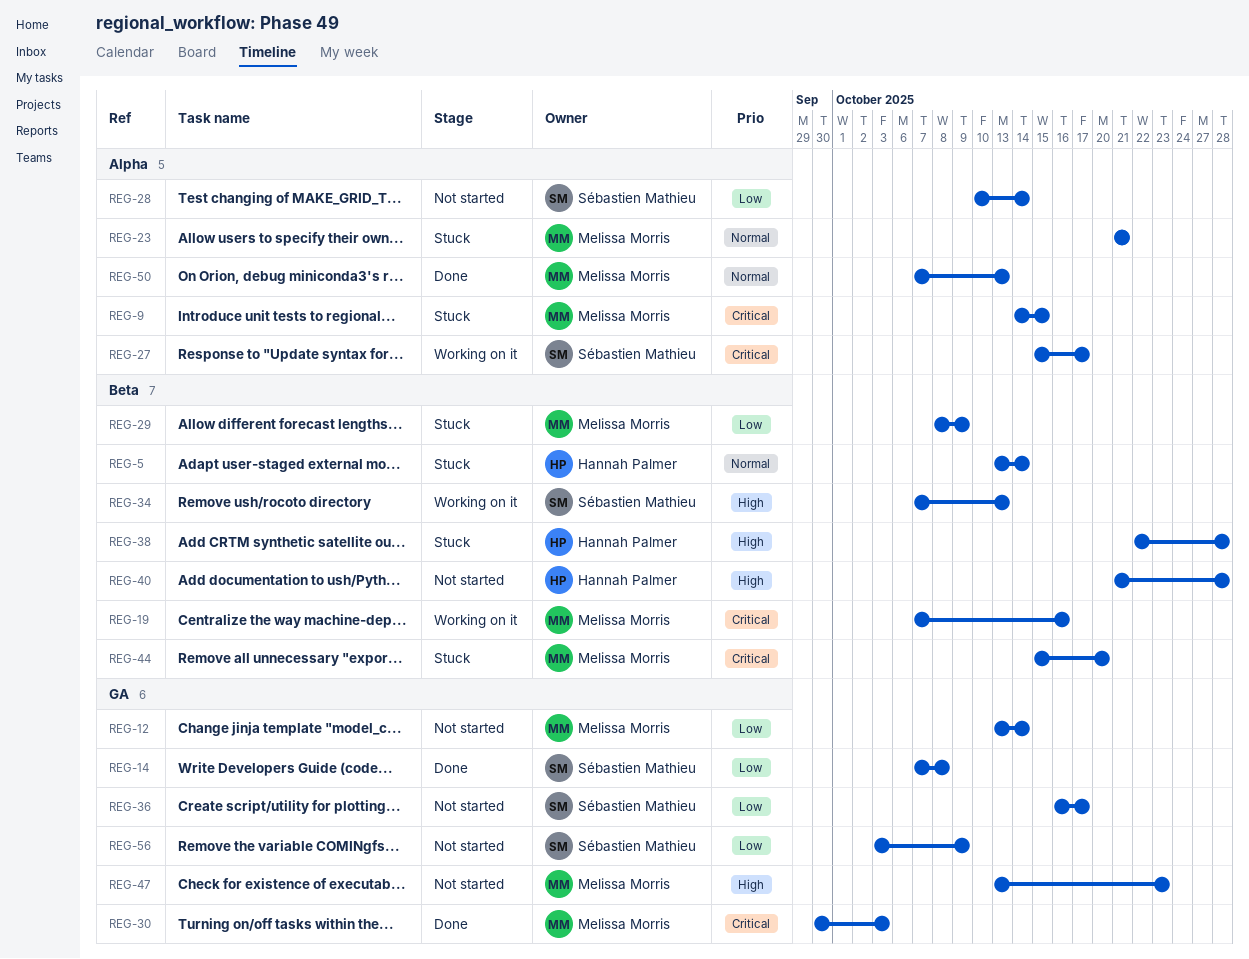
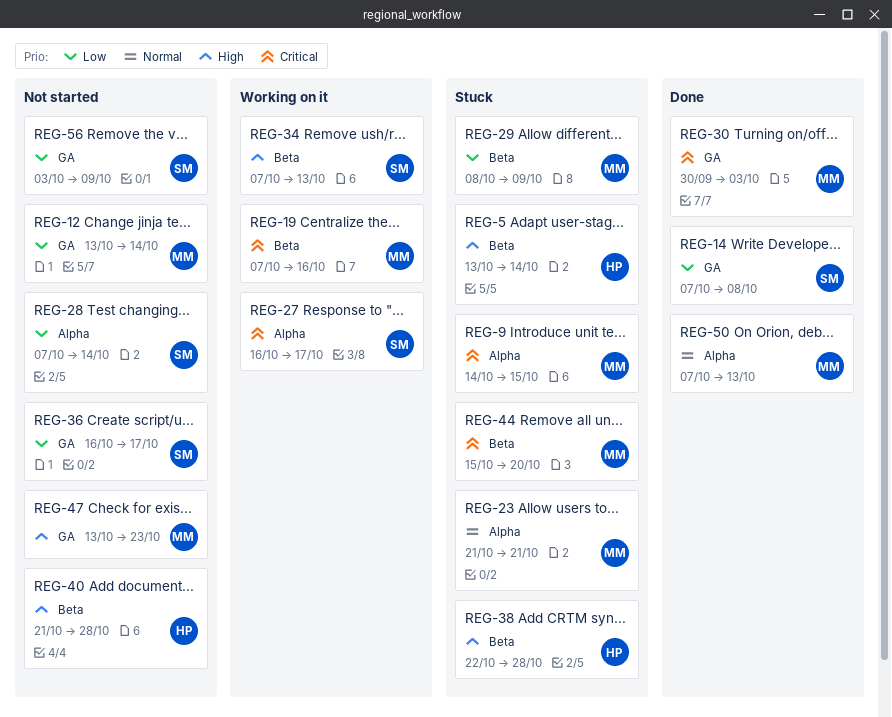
REG-5, priority: Normal -> High
REG-27, start: Oct 15 -> Oct 16
REG-28, start: Oct 10 -> Oct 7

